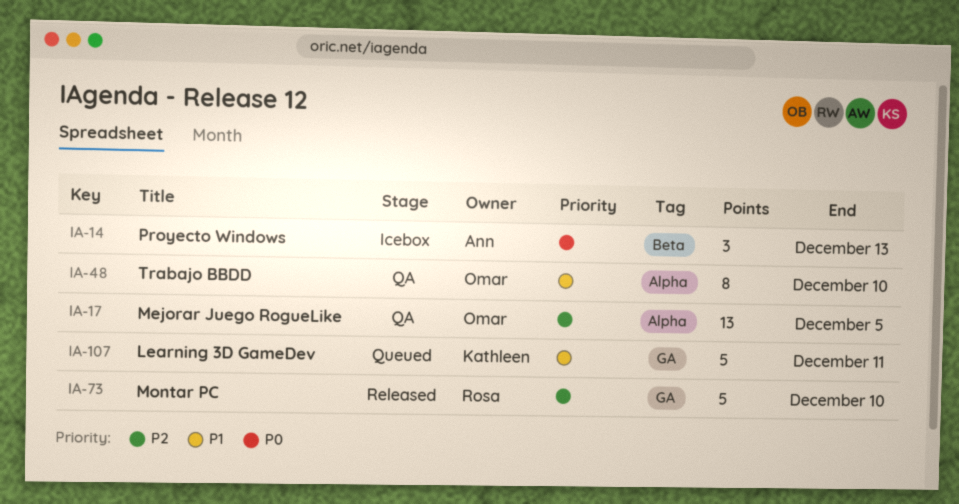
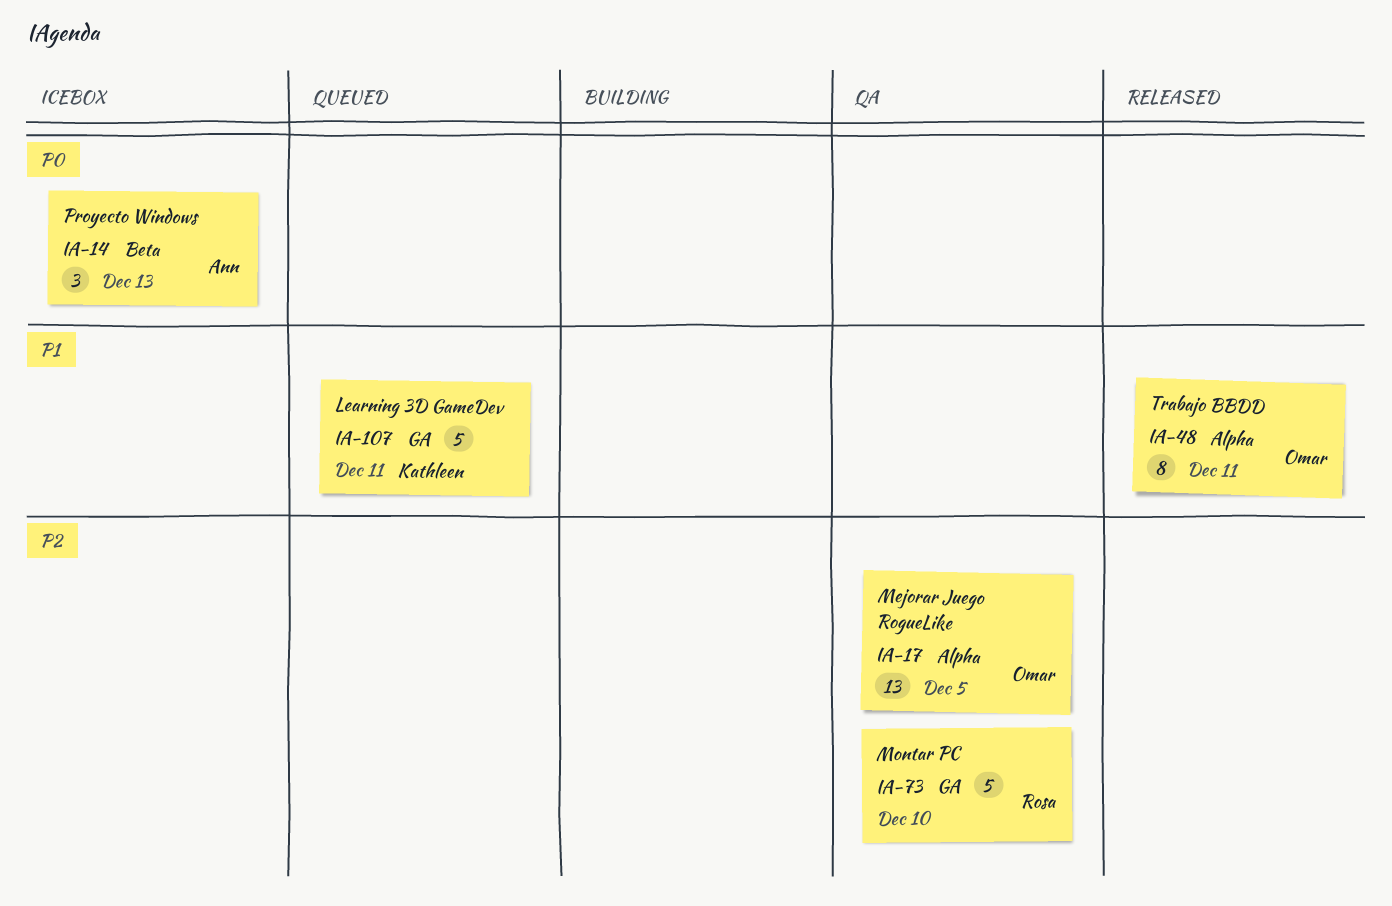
IA-48, status: QA -> Released
IA-48, due: Dec 10 -> Dec 11
IA-73, status: Released -> QA

